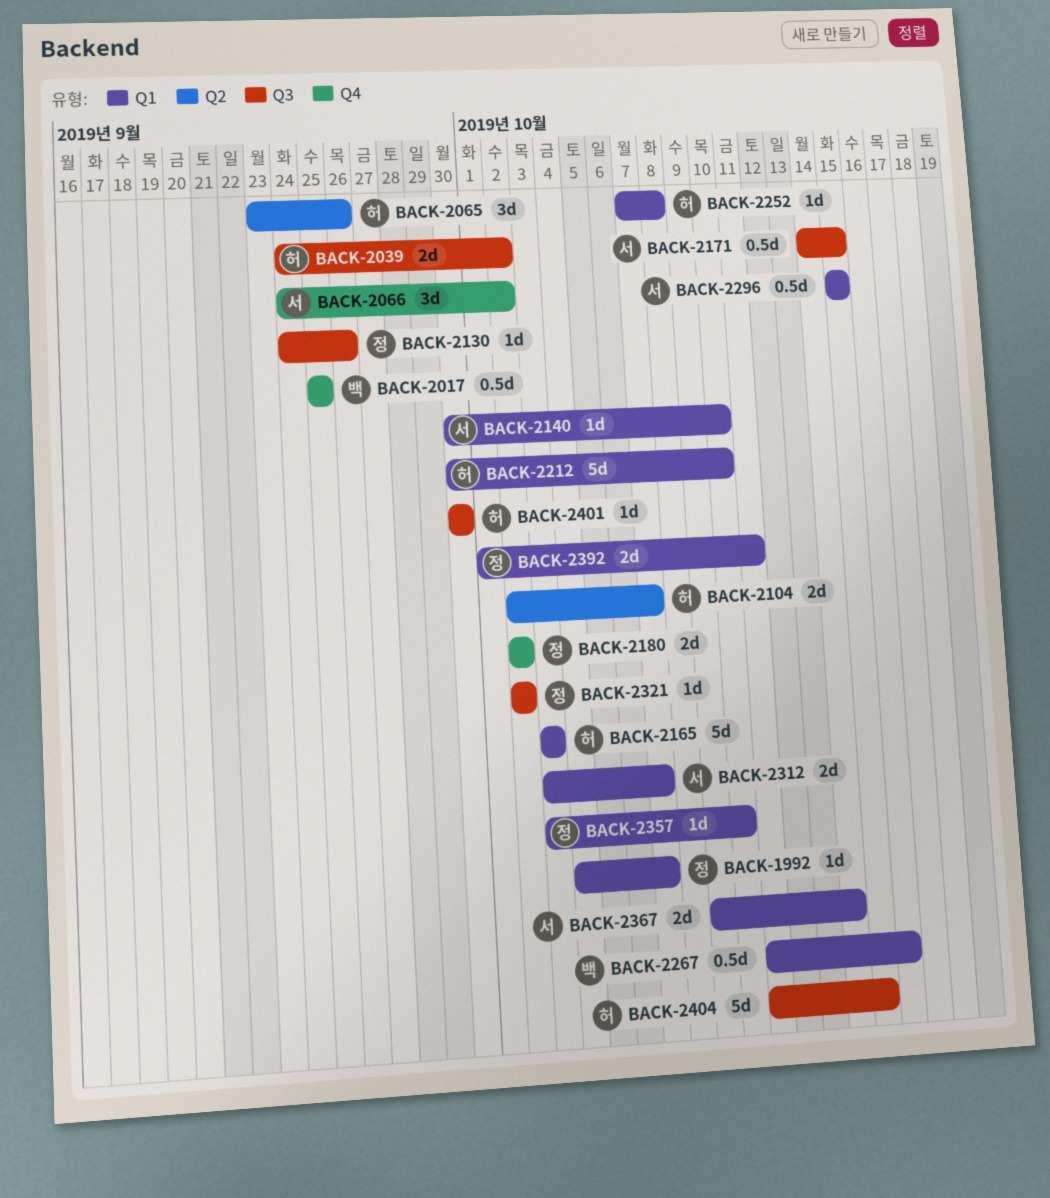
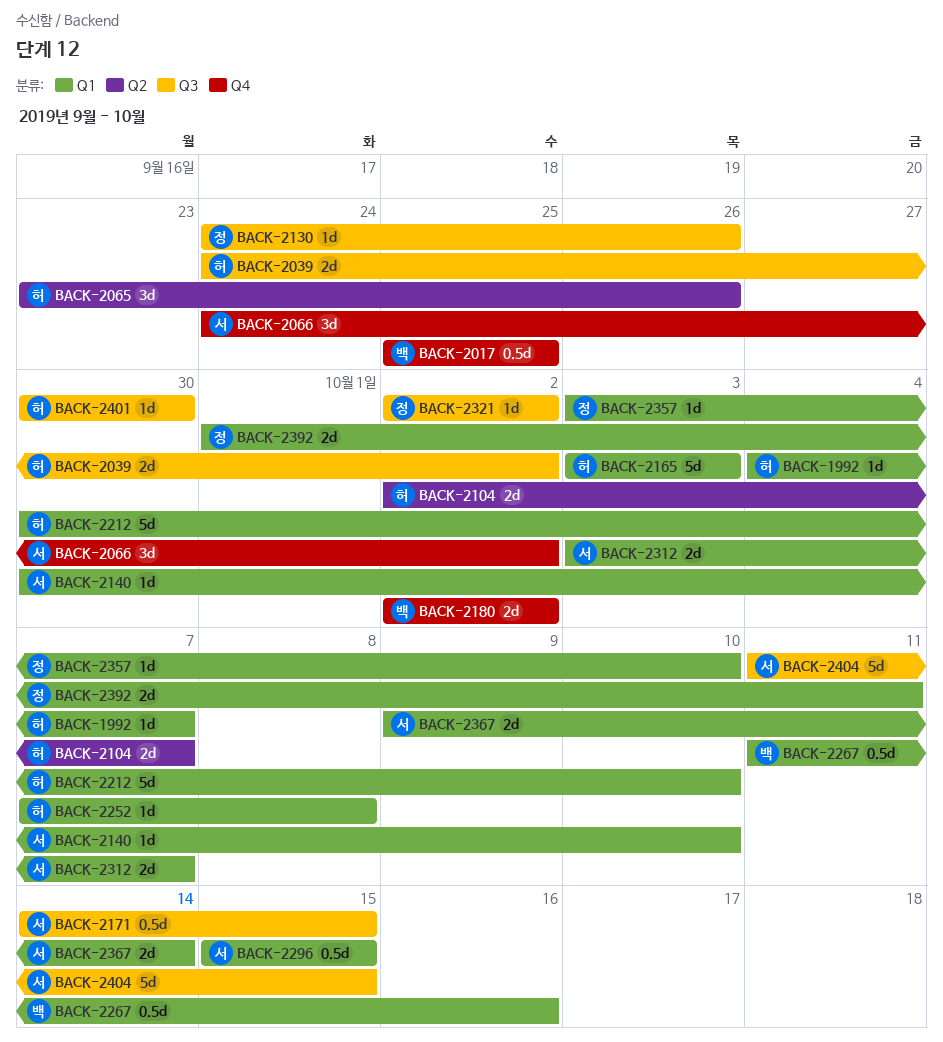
BACK-1992, owner: 정 -> 허
BACK-2180, owner: 정 -> 백
BACK-2404, owner: 허 -> 서

